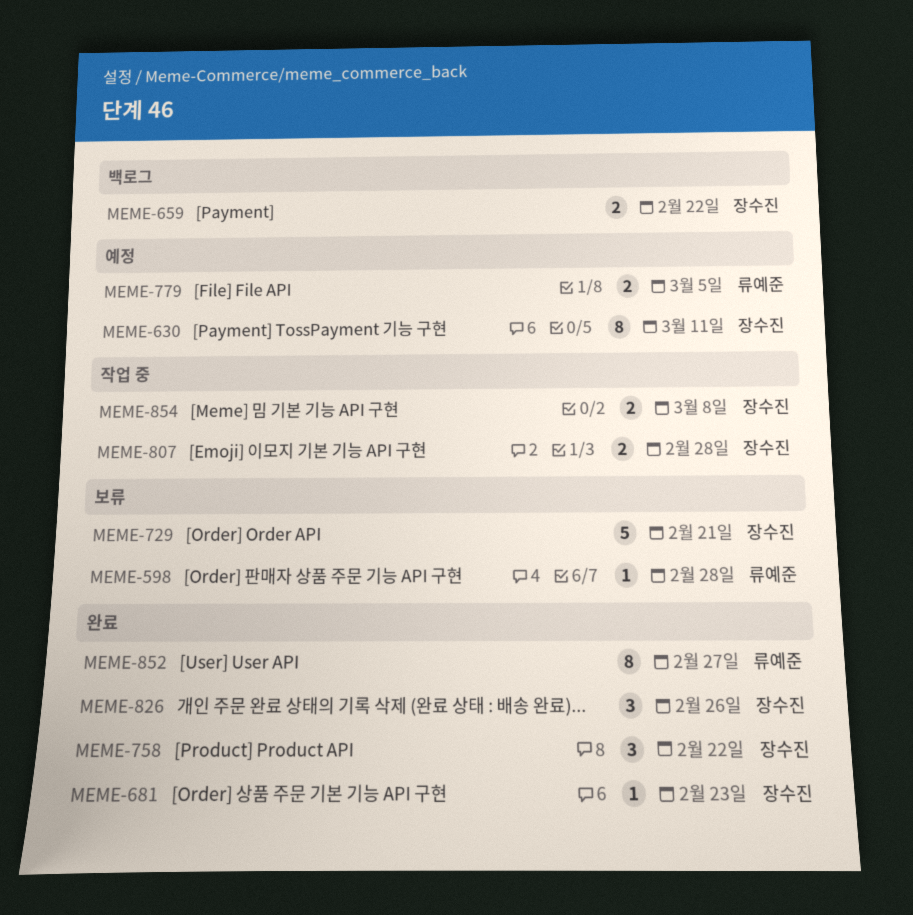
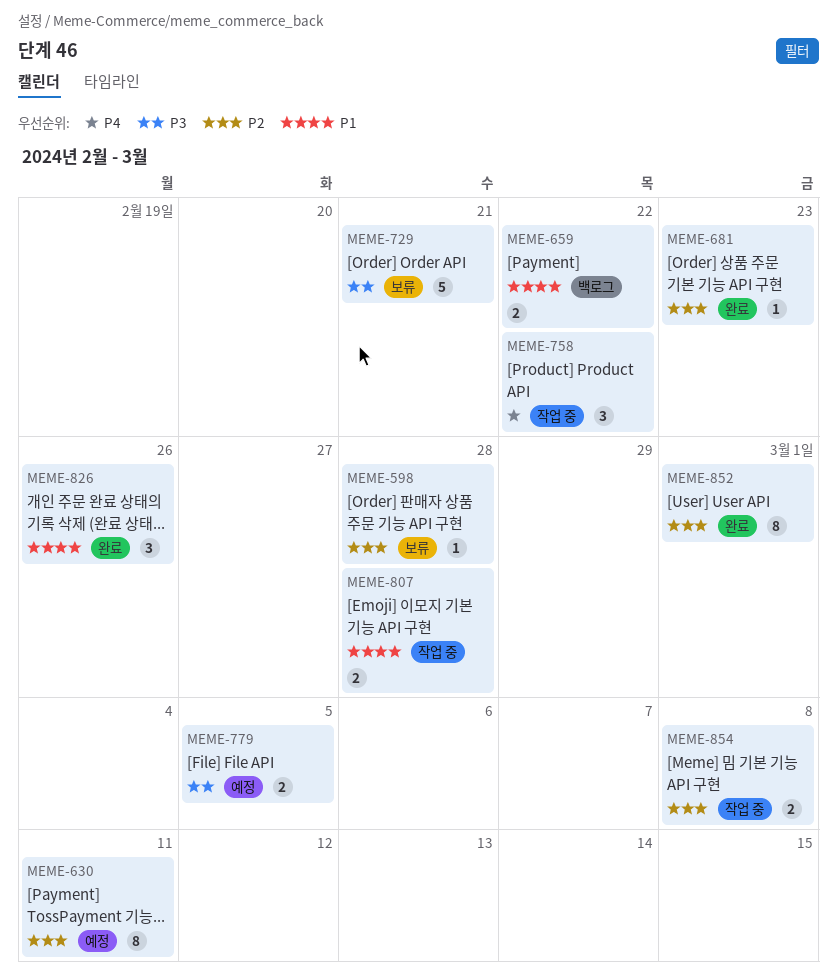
MEME-758, status: 완료 -> 작업 중
MEME-852, due: Feb 27 -> Mar 1

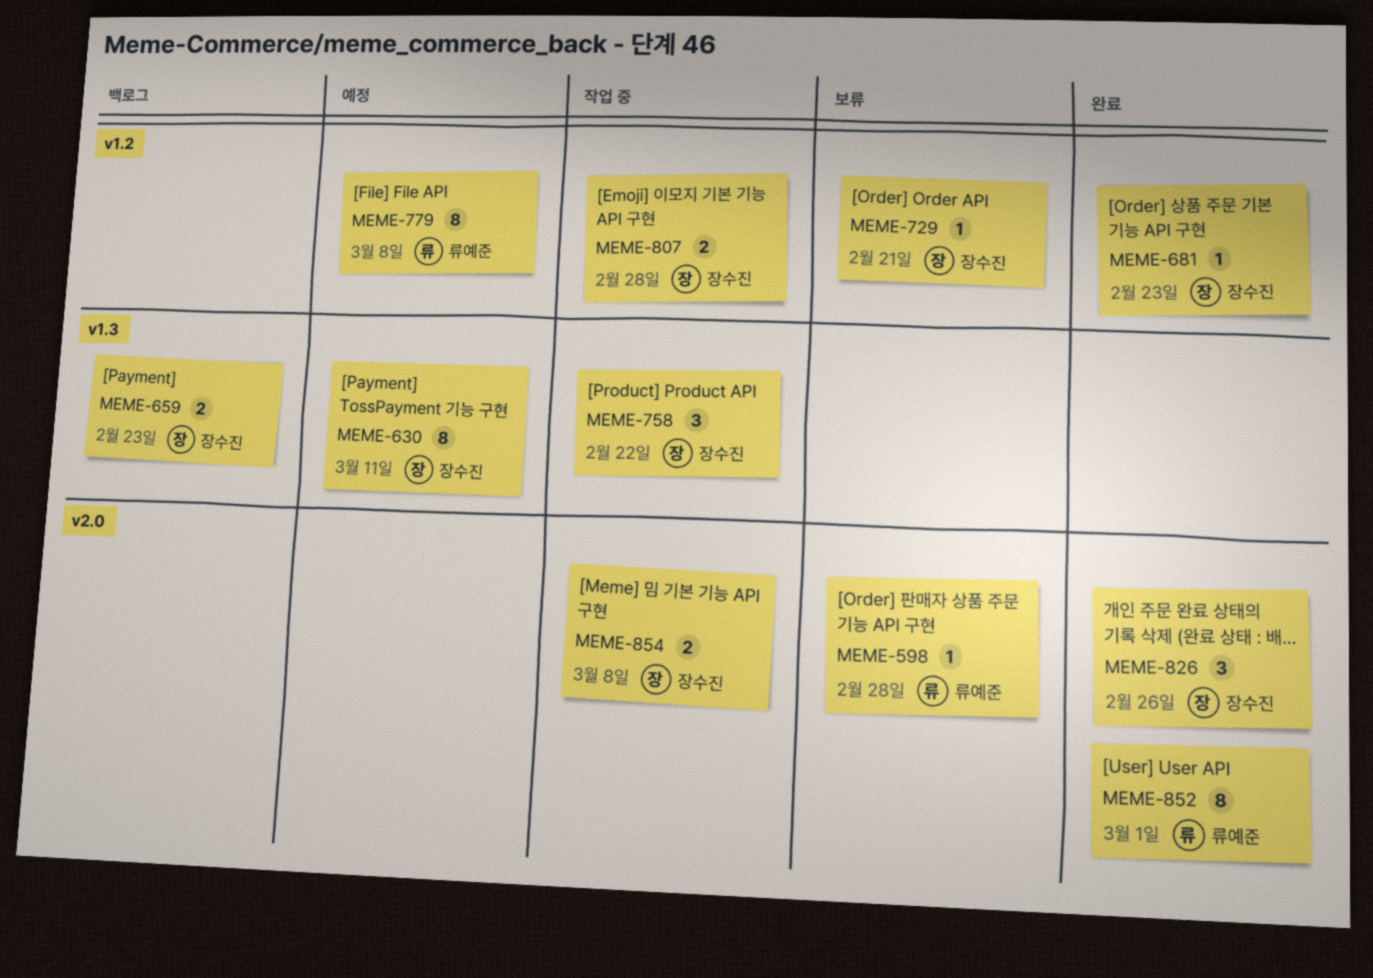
MEME-659, due: Feb 22 -> Feb 23
MEME-729, estimate: 5 -> 1
MEME-779, estimate: 2 -> 8
MEME-779, due: Mar 5 -> Mar 8

